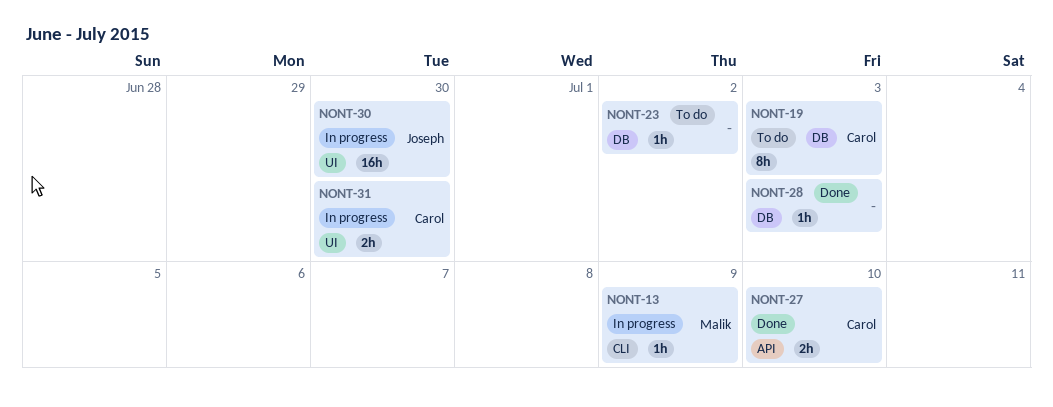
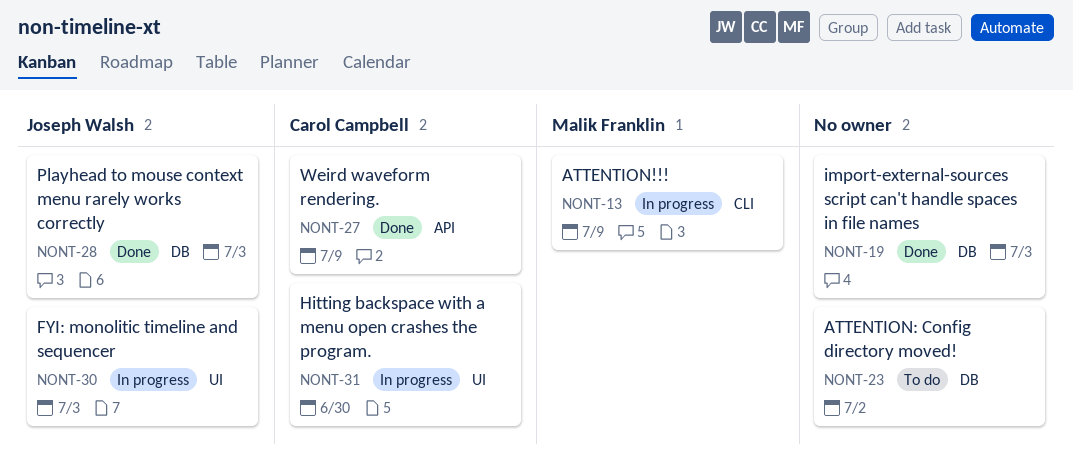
NONT-19, status: To do -> Done
NONT-19, owner: Carol Campbell -> none
NONT-27, due: Jul 10 -> Jul 9
NONT-28, owner: none -> Joseph Walsh
NONT-30, due: Jun 30 -> Jul 3

